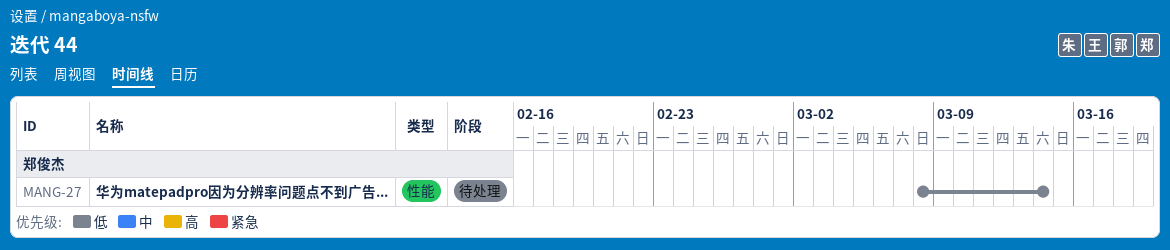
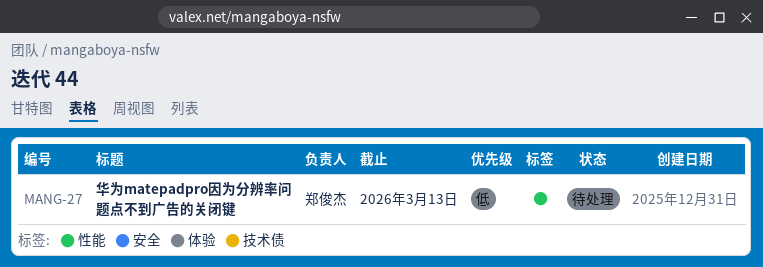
MANG-27, due: Mar 14 -> Mar 13

